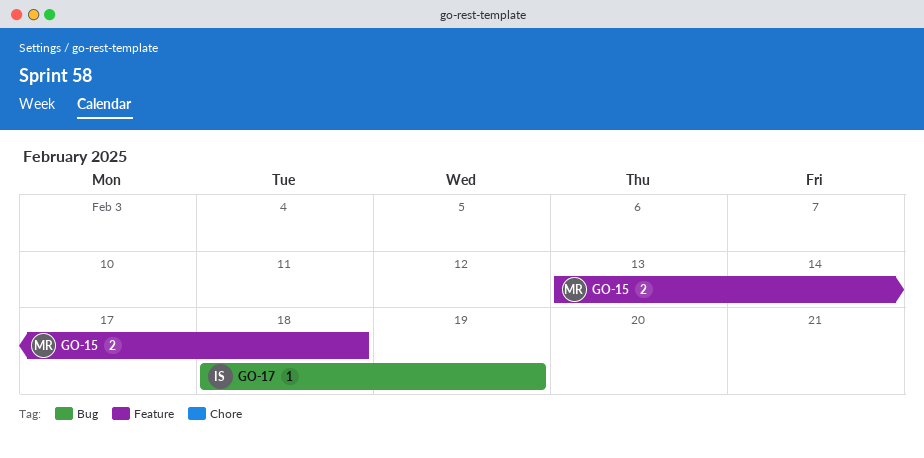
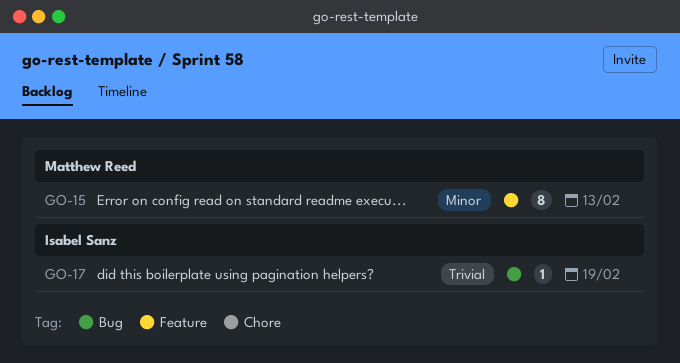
GO-15, estimate: 2 -> 8
GO-15, due: Feb 18 -> Feb 13

